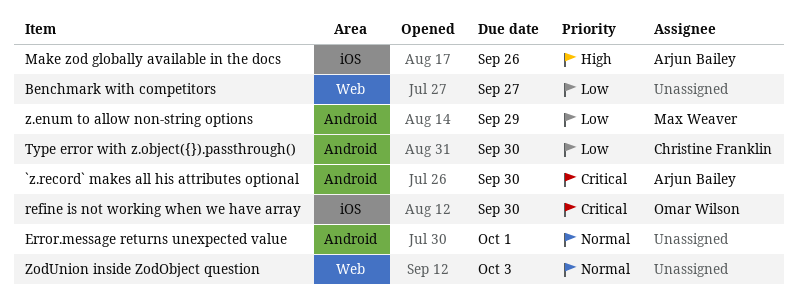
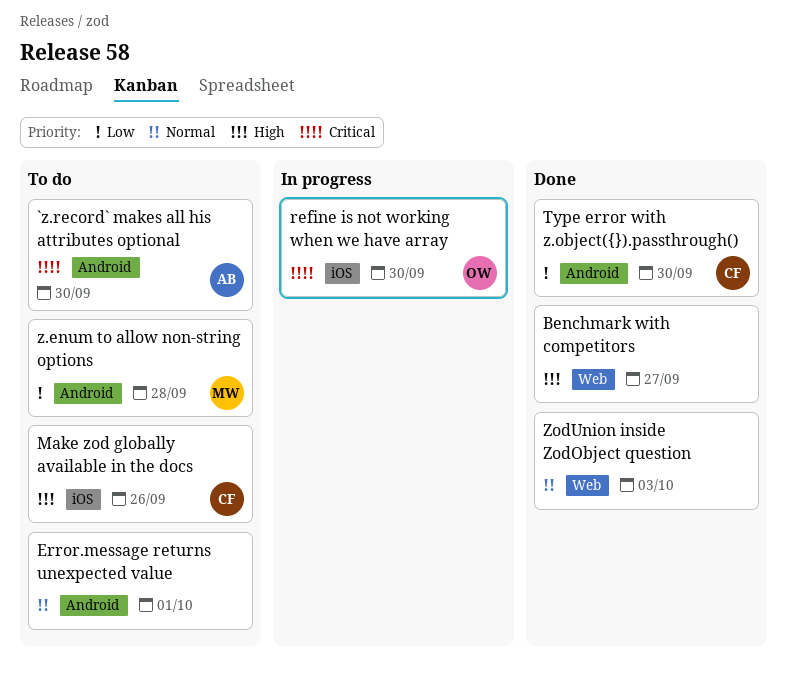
Benchmark with competitors, priority: Low -> High
Make zod globally available in the docs, owner: Arjun Bailey -> Christine Franklin
z.enum to allow non-string options, due: Sep 29 -> Sep 28

